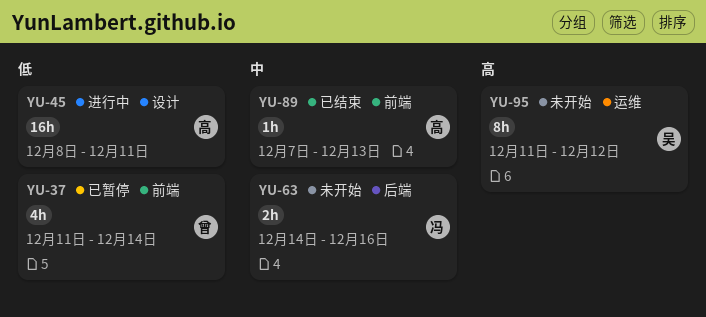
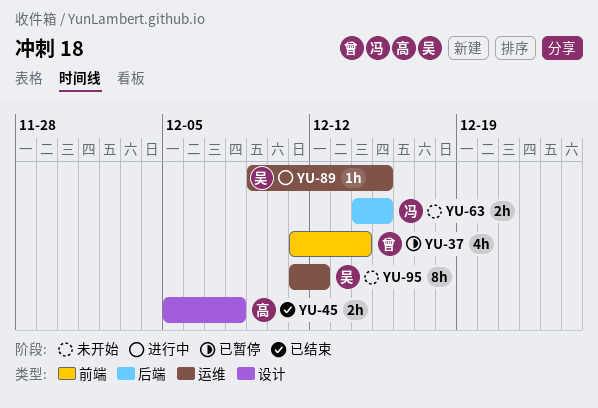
YU-45, status: 进行中 -> 已结束
YU-45, estimate: 16h -> 2h
YU-45, start: Dec 8 -> Dec 5
YU-45, due: Dec 11 -> Dec 8
YU-63, due: Dec 16 -> Dec 15
YU-89, status: 已结束 -> 进行中
YU-89, owner: 高 -> 吴
YU-89, label: 前端 -> 运维
YU-89, start: Dec 7 -> Dec 9
YU-89, due: Dec 13 -> Dec 15

